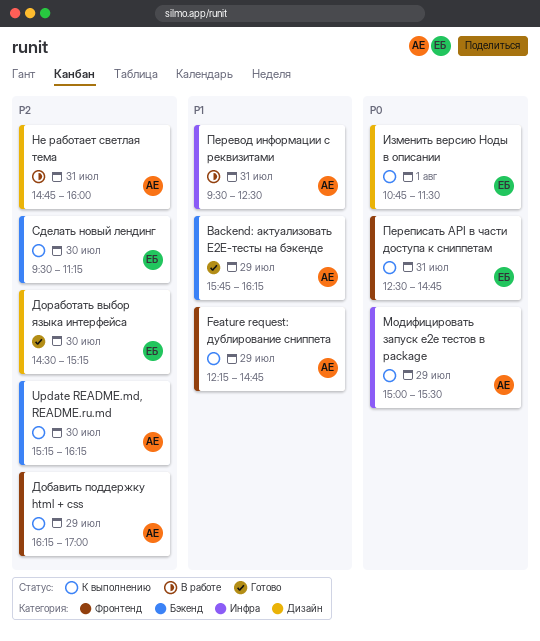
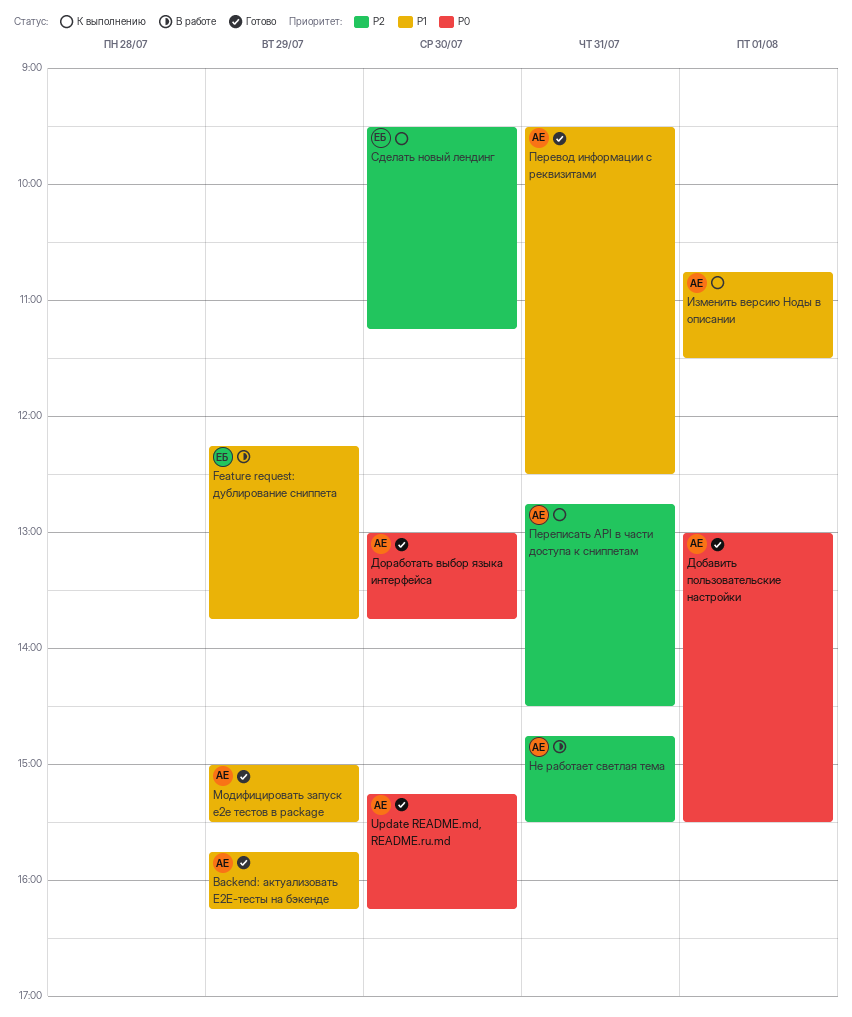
Feature request: дублирование сниппета, status: К выполнению -> В работе
Feature request: дублирование сниппета, owner: АЕ -> ЕБ
Feature request: дублирование сниппета, ends: 14:45 -> 13:45
Update README.md, README.ru.md, status: К выполнению -> Готово
Update README.md, README.ru.md, priority: P2 -> P0
Добавить поддержку html + css: present -> none
Добавить пользовательские настройки: none -> present
Доработать выбор языка интерфейса, owner: ЕБ -> АЕ
Доработать выбор языка интерфейса, priority: P2 -> P0
Доработать выбор языка интерфейса, begins: 14:30 -> 13:00
Доработать выбор языка интерфейса, ends: 15:15 -> 13:45
Изменить версию Ноды в описании, owner: ЕБ -> АЕ
Изменить версию Ноды в описании, priority: P0 -> P1
Модифицировать запуск e2e тестов в package, status: К выполнению -> Готово
Модифицировать запуск e2e тестов в package, priority: P0 -> P1
Не работает светлая тема, ends: 16:00 -> 15:30
Перевод информации с реквизитами, status: В работе -> Готово
Переписать API в части доступа к сниппетам, owner: ЕБ -> АЕ
Переписать API в части доступа к сниппетам, priority: P0 -> P2
Переписать API в части доступа к сниппетам, begins: 12:30 -> 12:45
Переписать API в части доступа к сниппетам, ends: 14:45 -> 14:30

